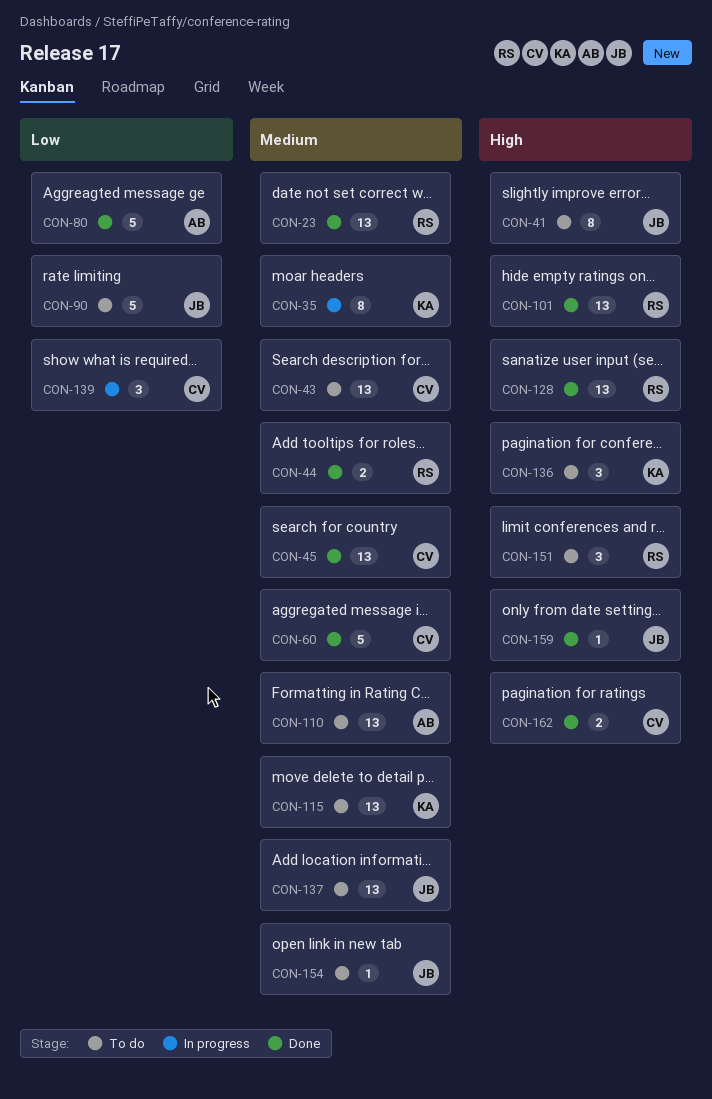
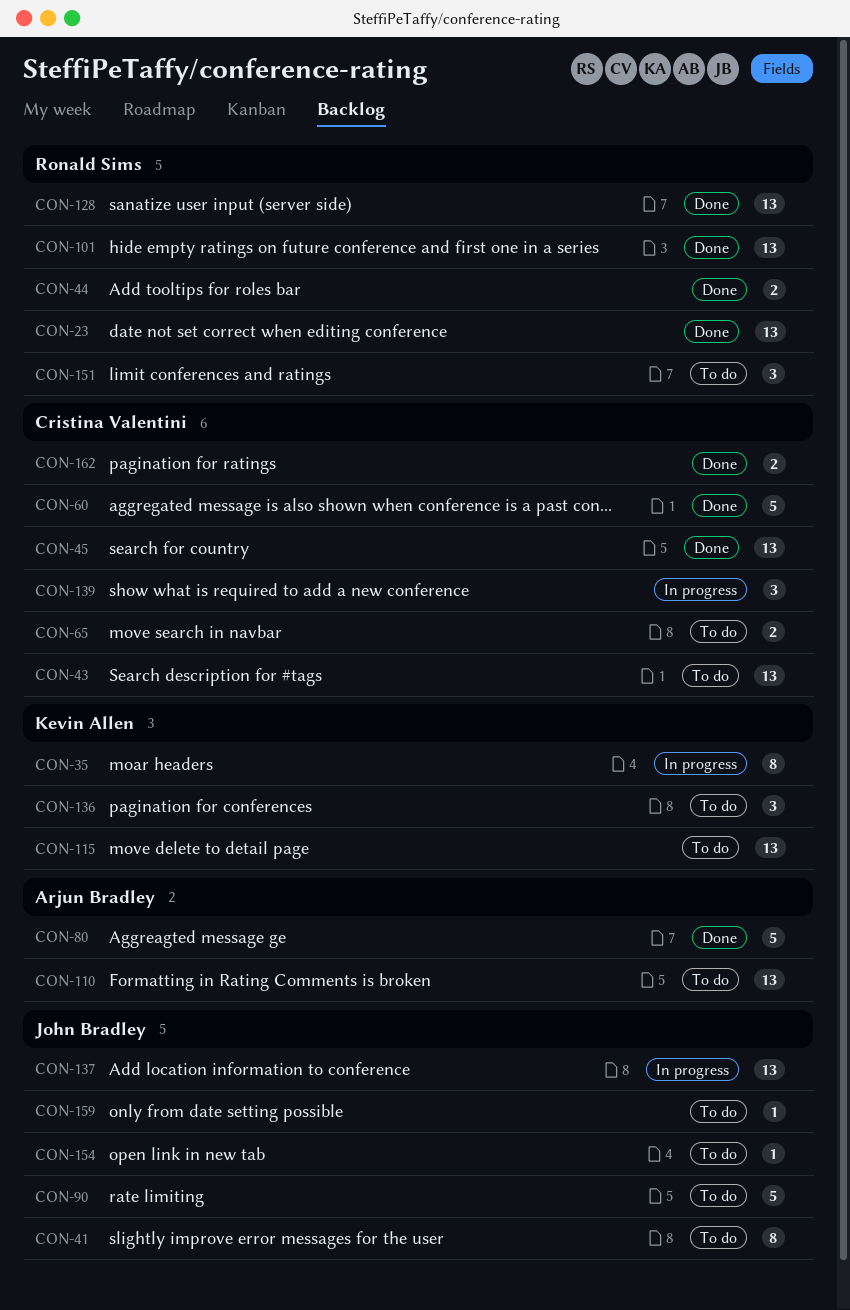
CON-65: none -> present
CON-137, status: To do -> In progress
CON-159, status: Done -> To do

